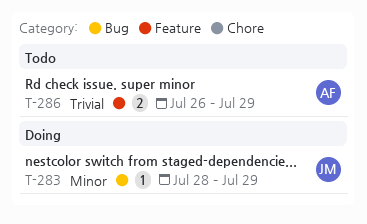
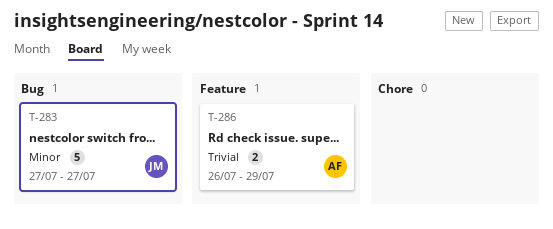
T-283, estimate: 1 -> 5
T-283, start: Jul 28 -> Jul 27
T-283, due: Jul 29 -> Jul 27

